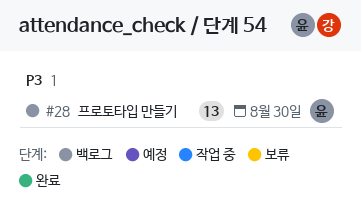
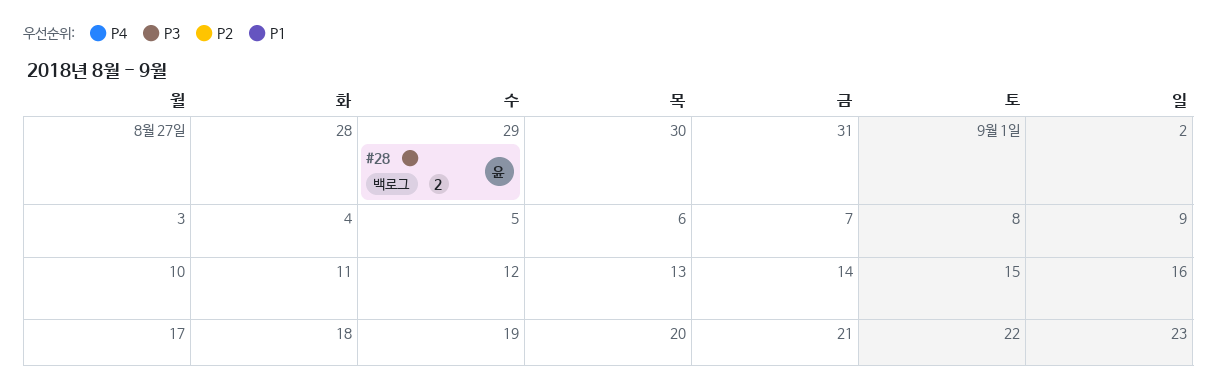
#28, estimate: 13 -> 2
#28, due: Aug 30 -> Aug 29

